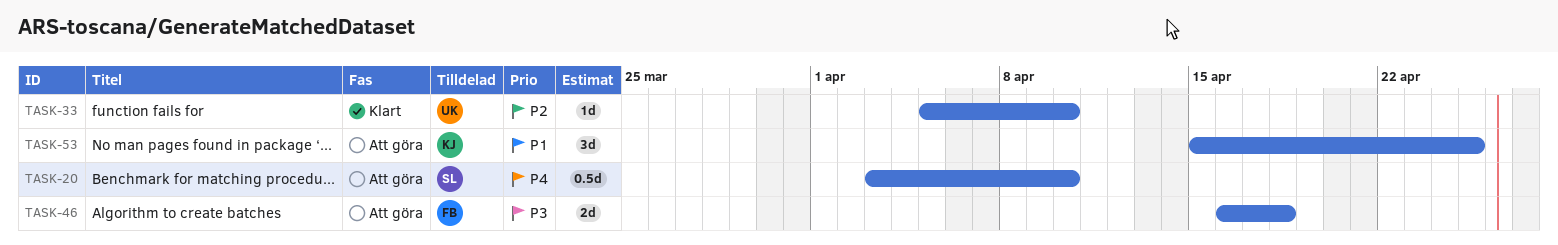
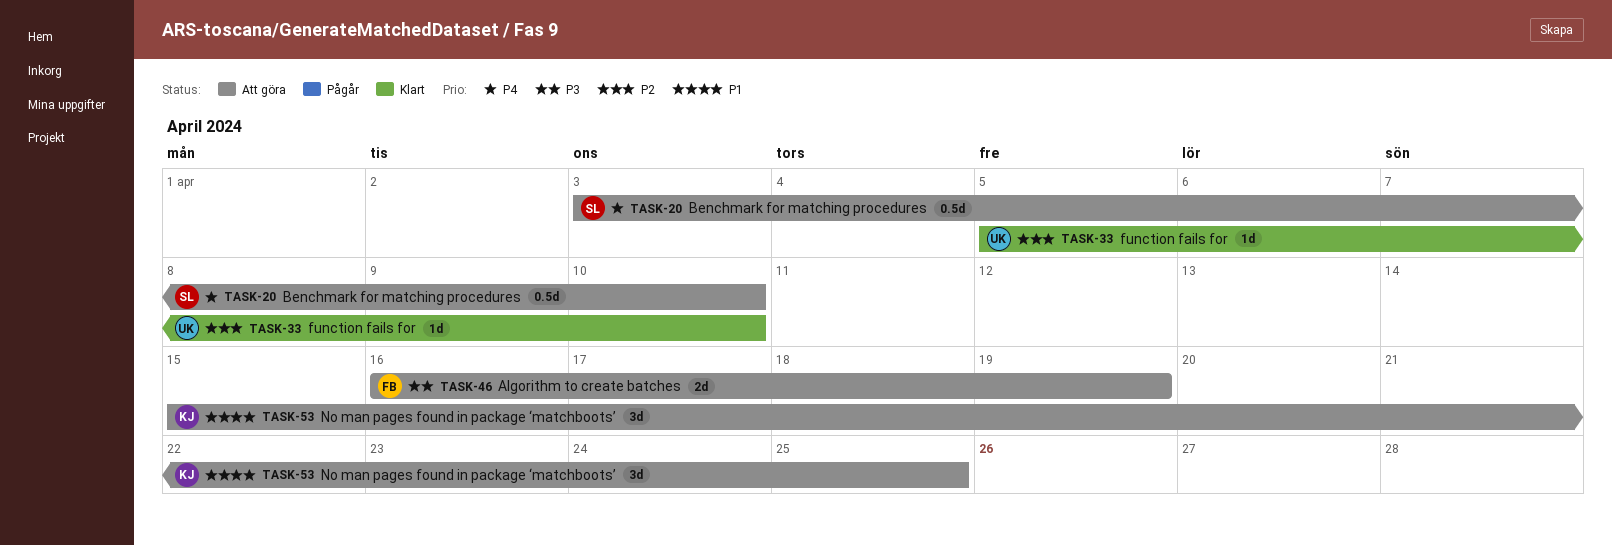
TASK-46, due: Apr 18 -> Apr 19

